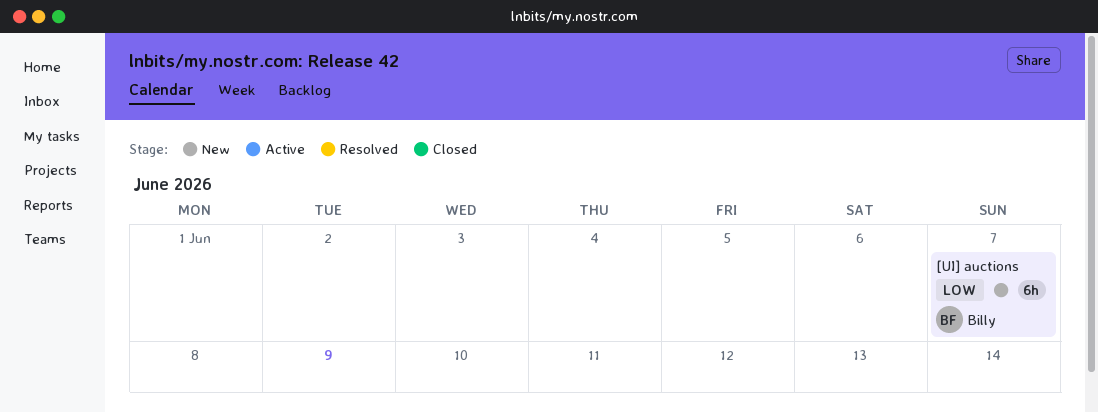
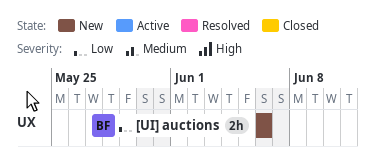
[UI] auctions, estimate: 6h -> 2h
[UI] auctions, due: Jun 7 -> Jun 6

